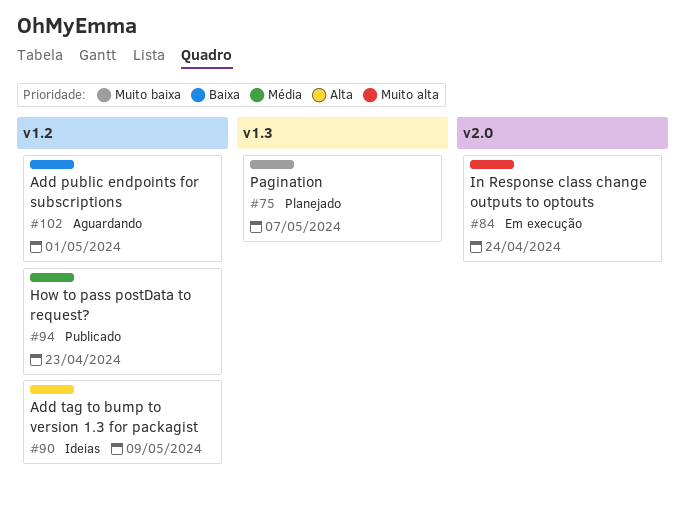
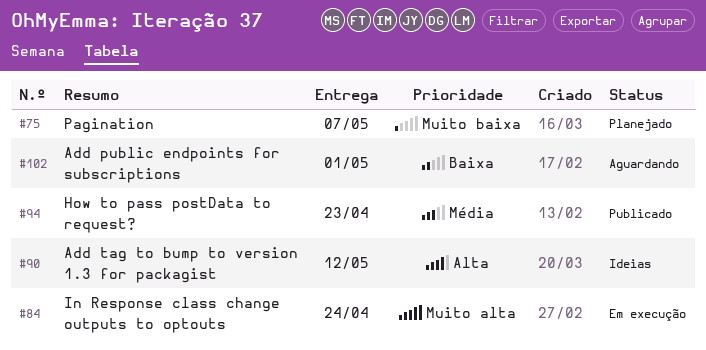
#90, due: May 9 -> May 12

